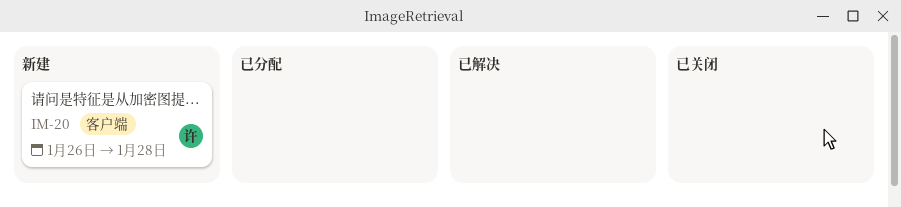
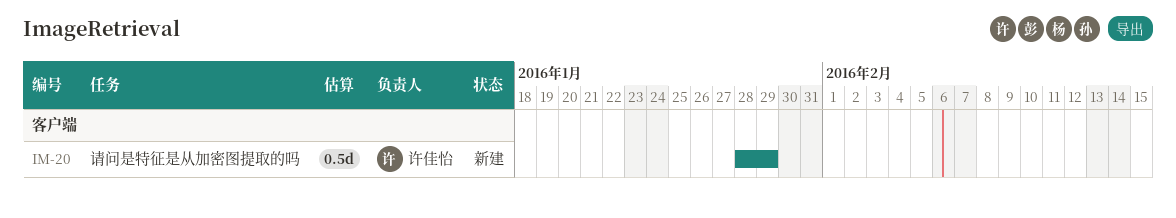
IM-20, start: Jan 26 -> Jan 28
IM-20, due: Jan 28 -> Jan 29

